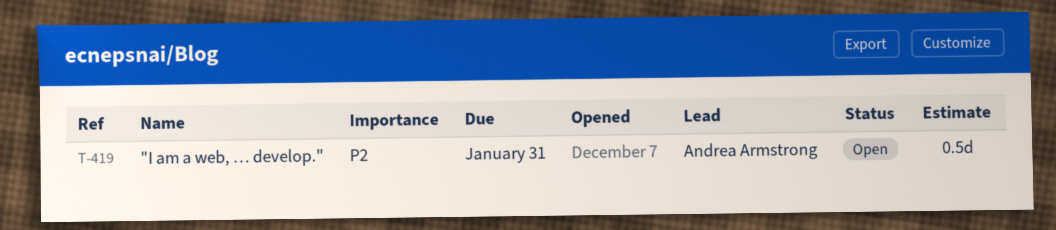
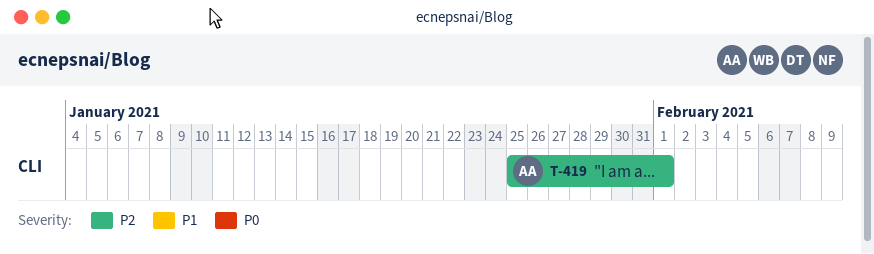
T-419, due: Jan 31 -> Feb 1

